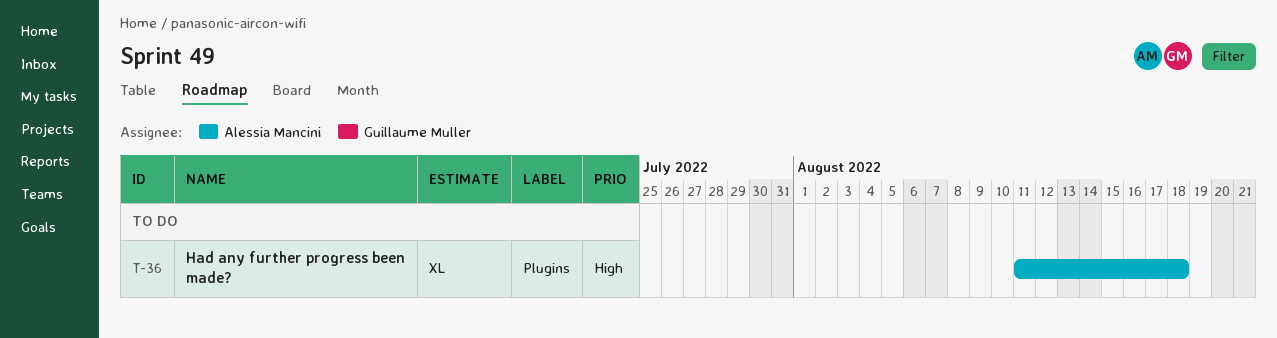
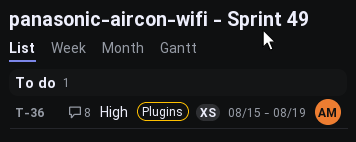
T-36, estimate: XL -> XS
T-36, start: Aug 11 -> Aug 15
T-36, due: Aug 18 -> Aug 19

